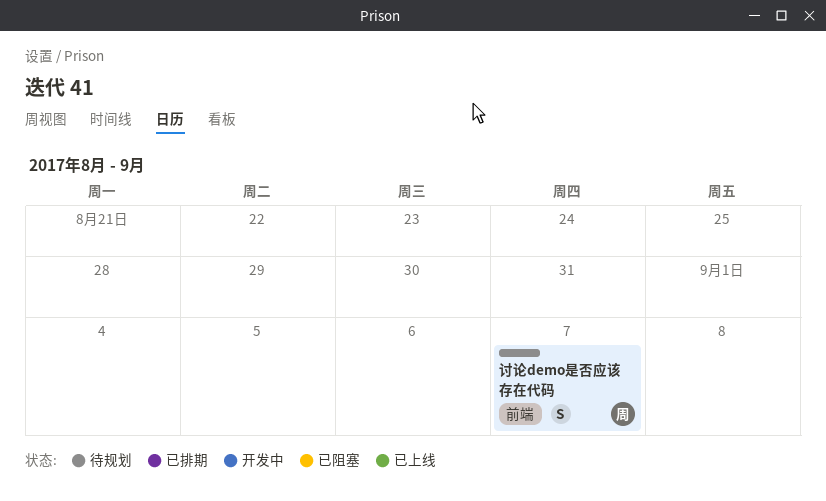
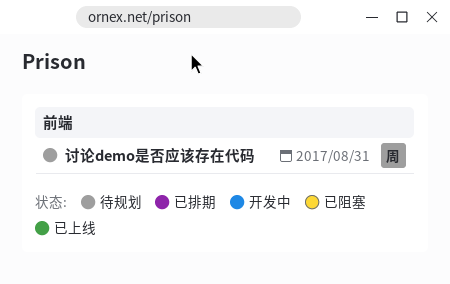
讨论demo是否应该存在代码, due: Sep 7 -> Aug 31

